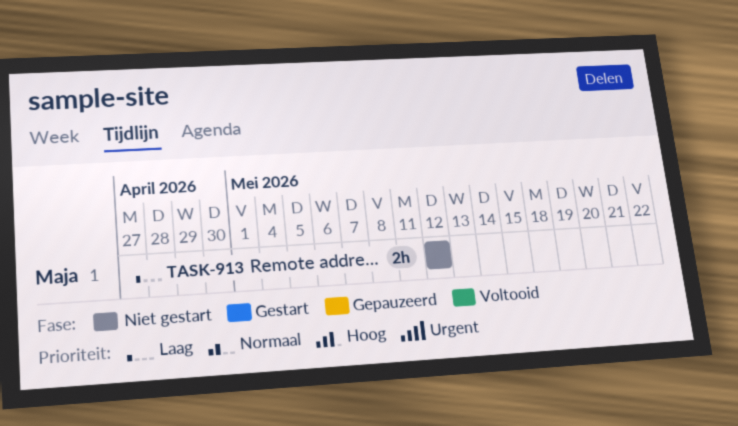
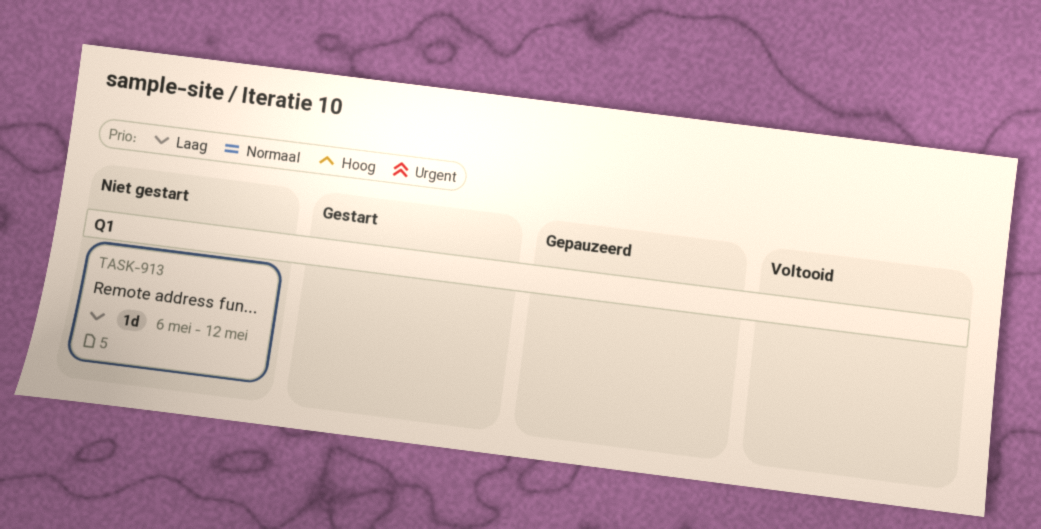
TASK-913, estimate: 2h -> 1d
TASK-913, start: May 12 -> May 6

